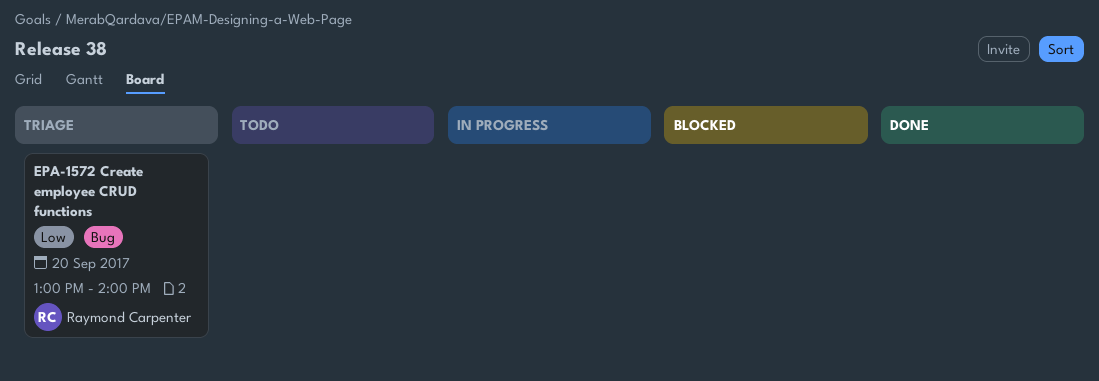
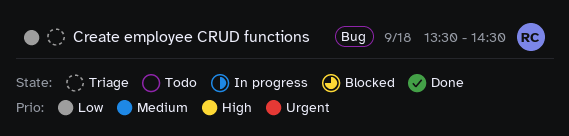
Create employee CRUD functions, day: Sep 20 -> Sep 18
Create employee CRUD functions, begins: 13:00 -> 13:30
Create employee CRUD functions, ends: 14:00 -> 14:30

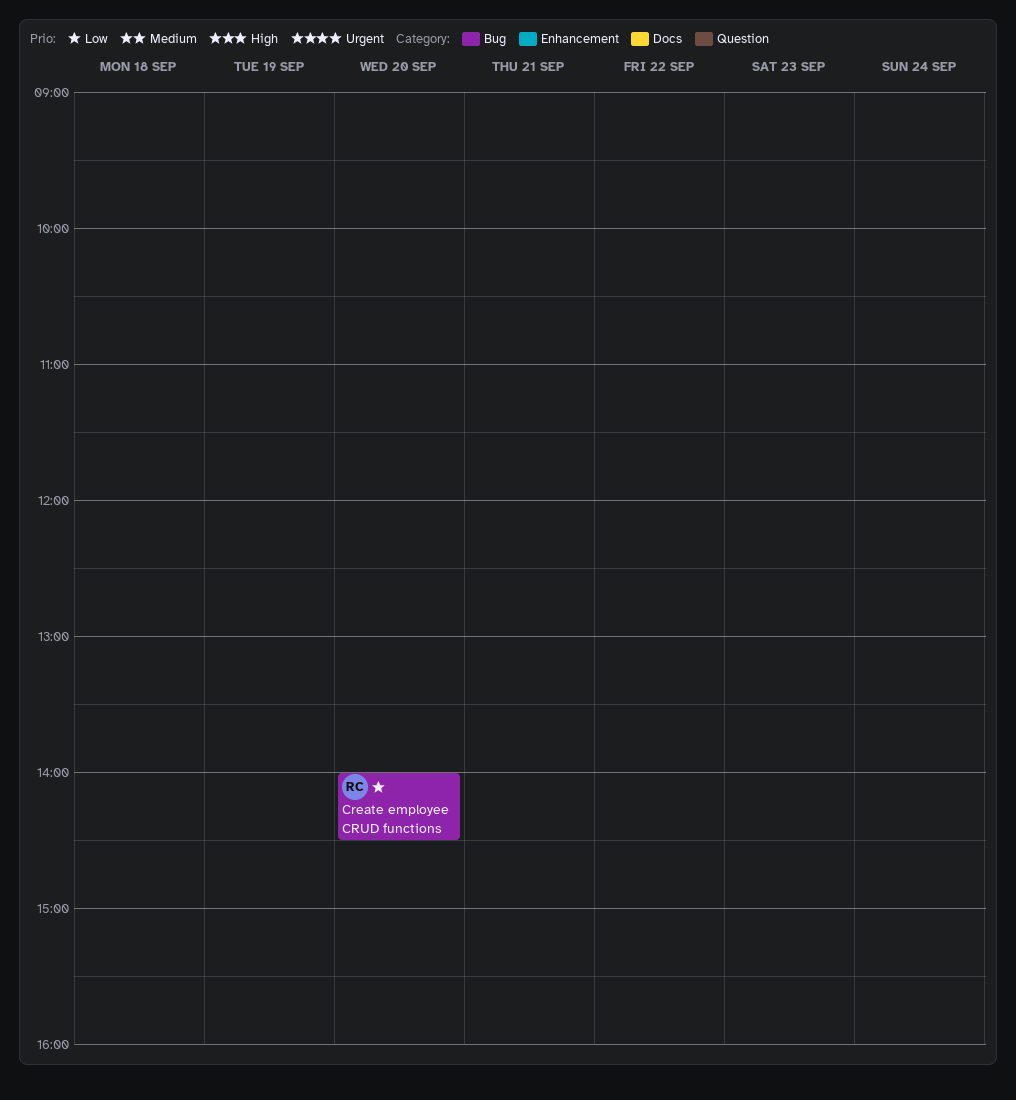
Create employee CRUD functions, day: Sep 18 -> Sep 20
Create employee CRUD functions, begins: 13:30 -> 14:00

